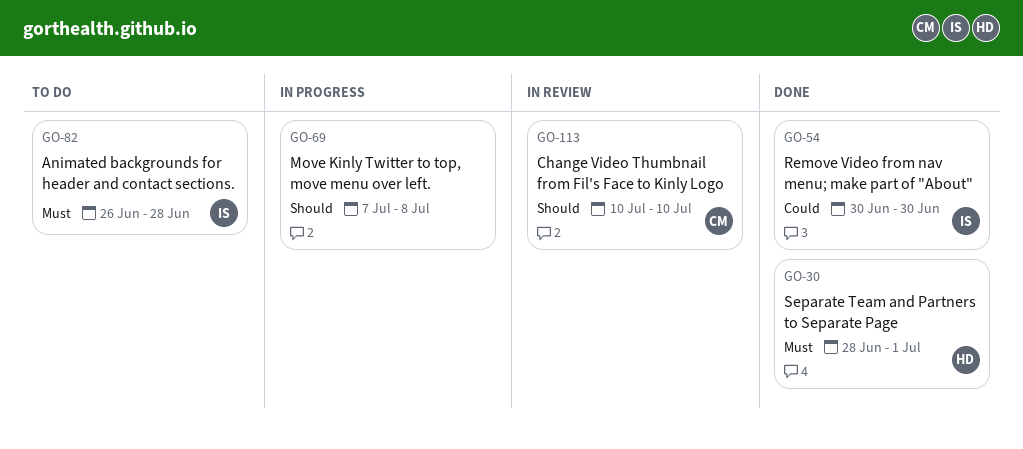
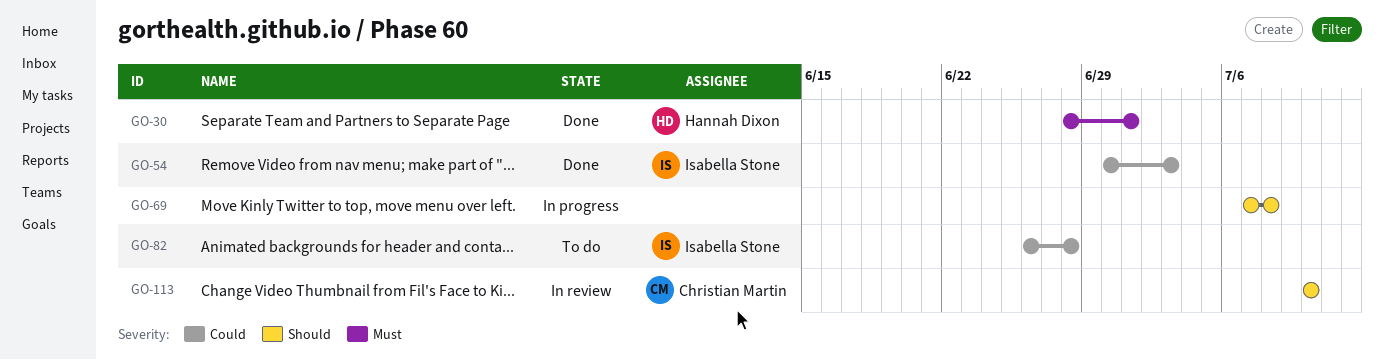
GO-54, due: Jun 30 -> Jul 3
GO-82, priority: Must -> Could

